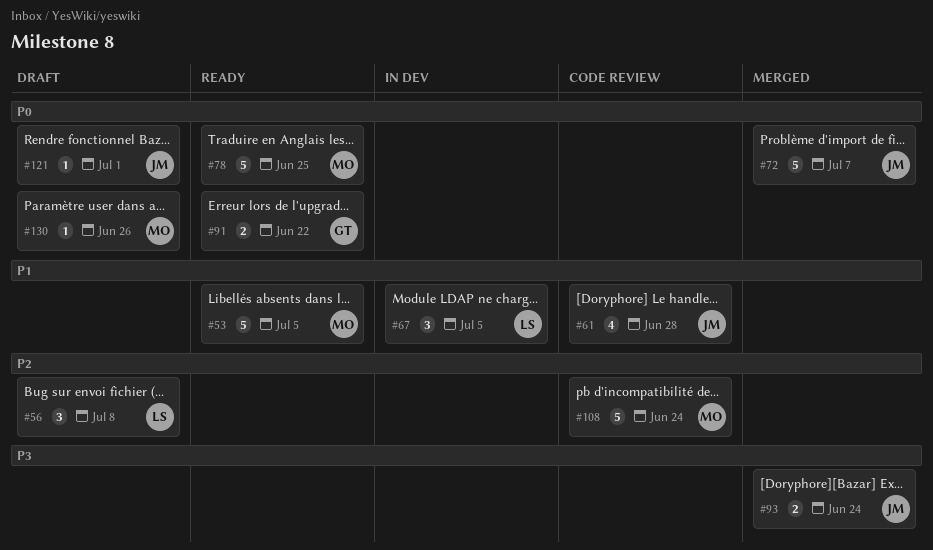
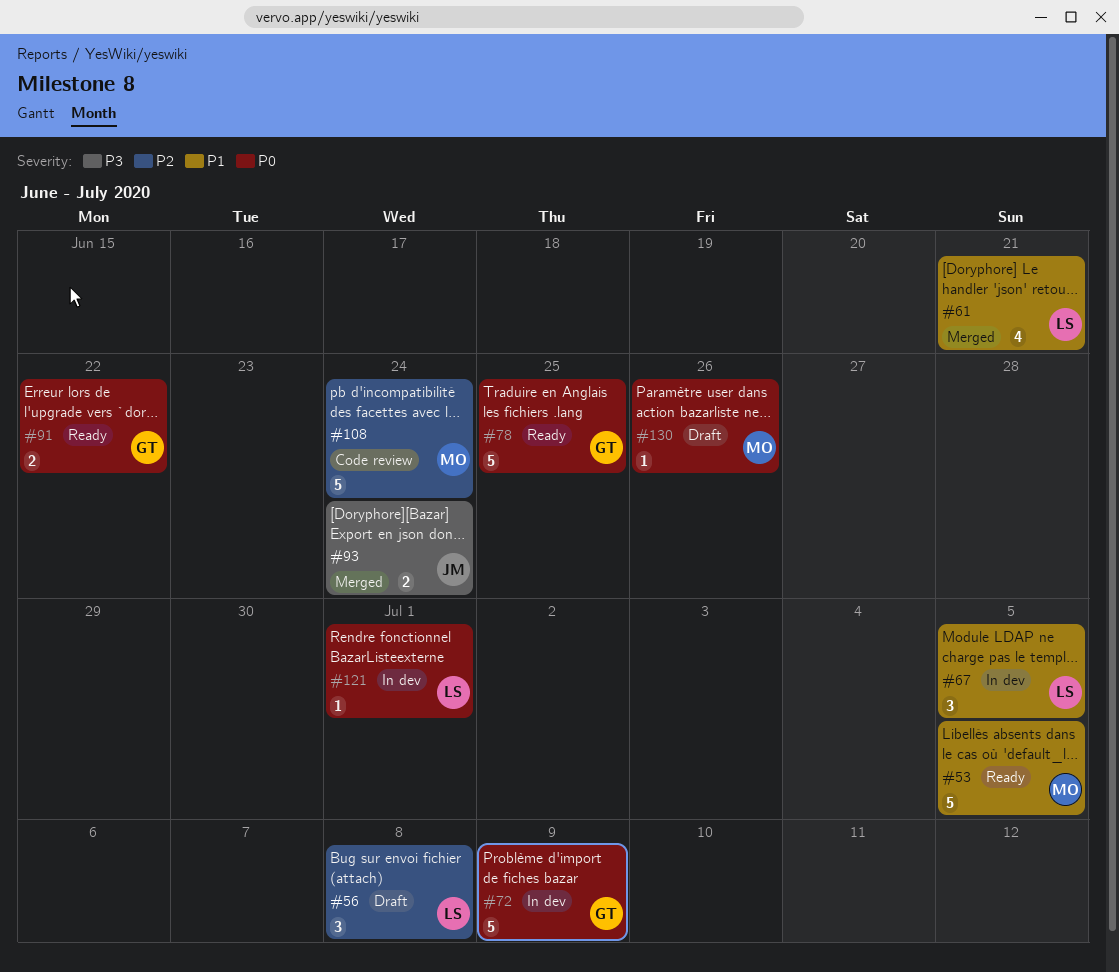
#61, status: Code review -> Merged
#61, owner: JM -> LS
#61, due: Jun 28 -> Jun 21
#72, status: Merged -> In dev
#72, owner: JM -> GT
#72, due: Jul 7 -> Jul 9
#78, owner: MO -> GT
#121, status: Draft -> In dev
#121, owner: JM -> LS

